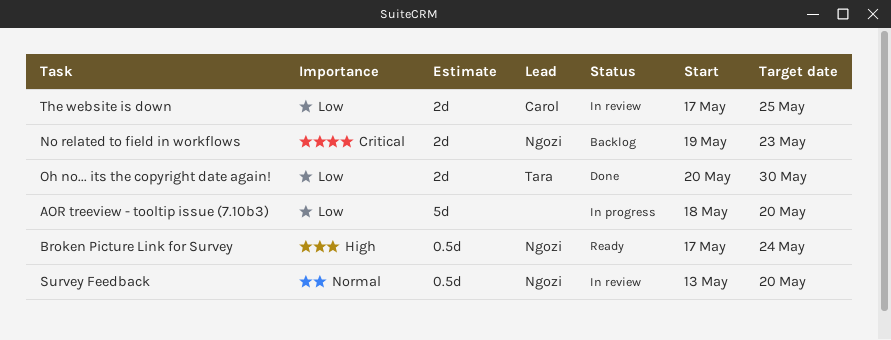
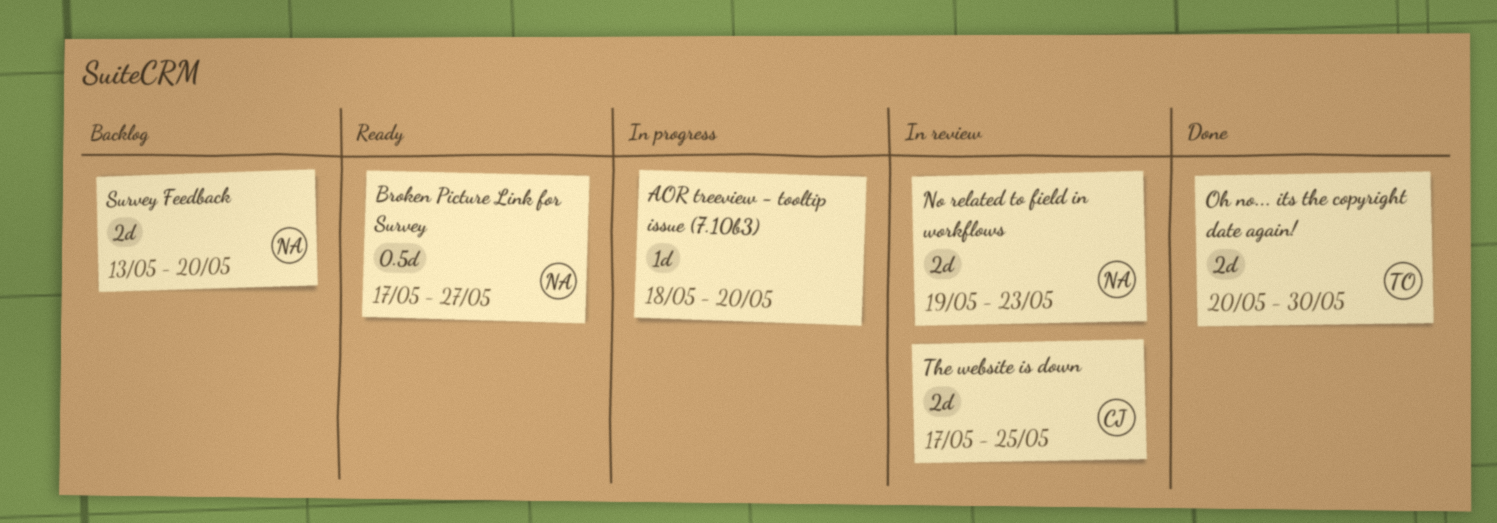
AOR treeview - tooltip issue (7.10b3), estimate: 5d -> 1d
Broken Picture Link for Survey, due: May 24 -> May 27
No related to field in workflows, status: Backlog -> In review
Survey Feedback, status: In review -> Backlog
Survey Feedback, estimate: 0.5d -> 2d

